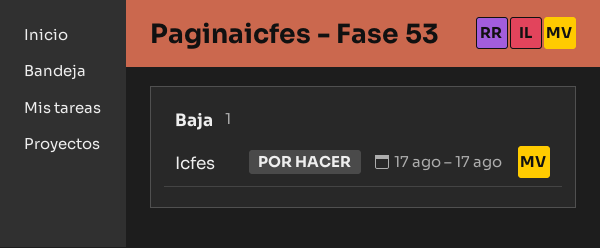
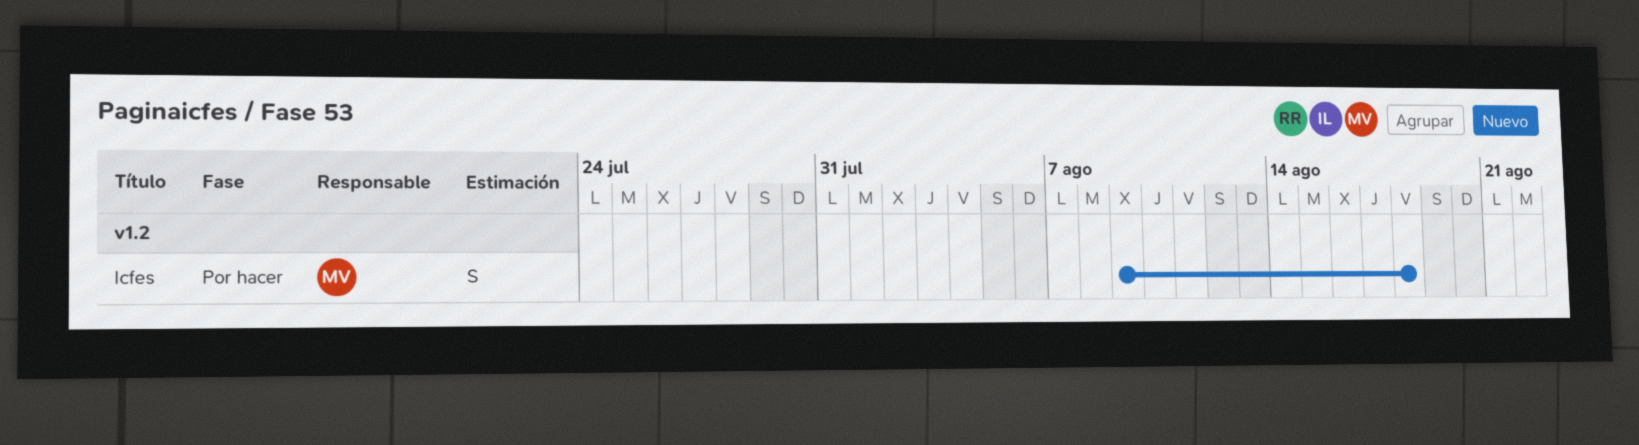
Icfes, start: Aug 17 -> Aug 9
Icfes, due: Aug 17 -> Aug 18

